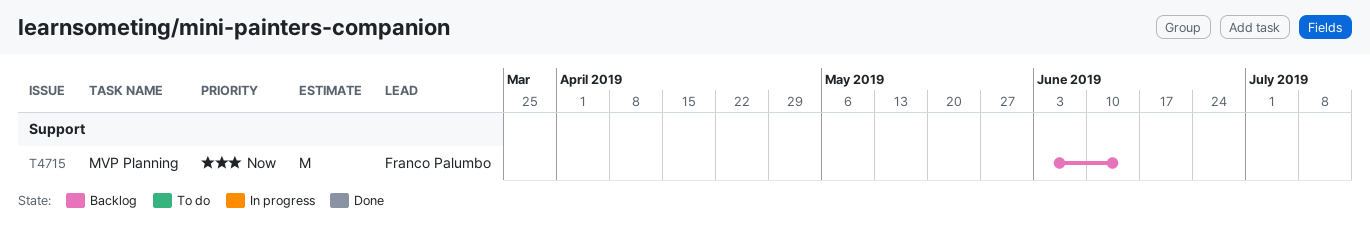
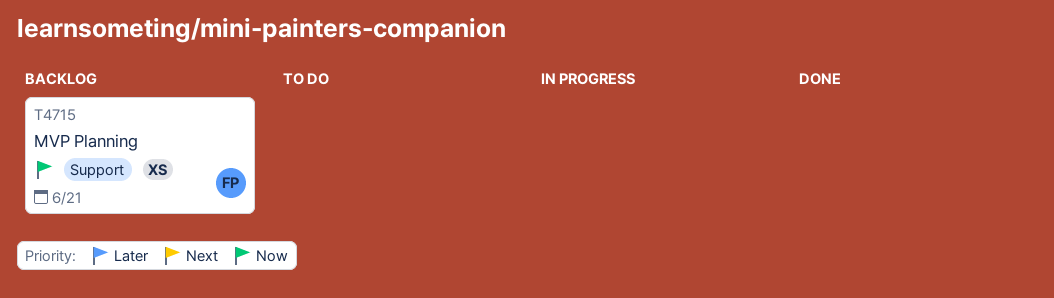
T4715, estimate: M -> XS
T4715, due: Jun 14 -> Jun 21

